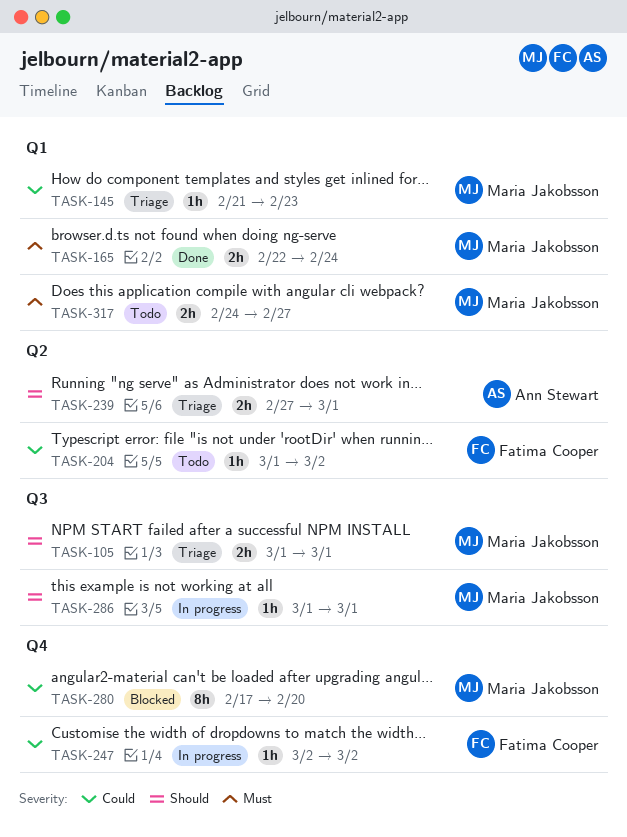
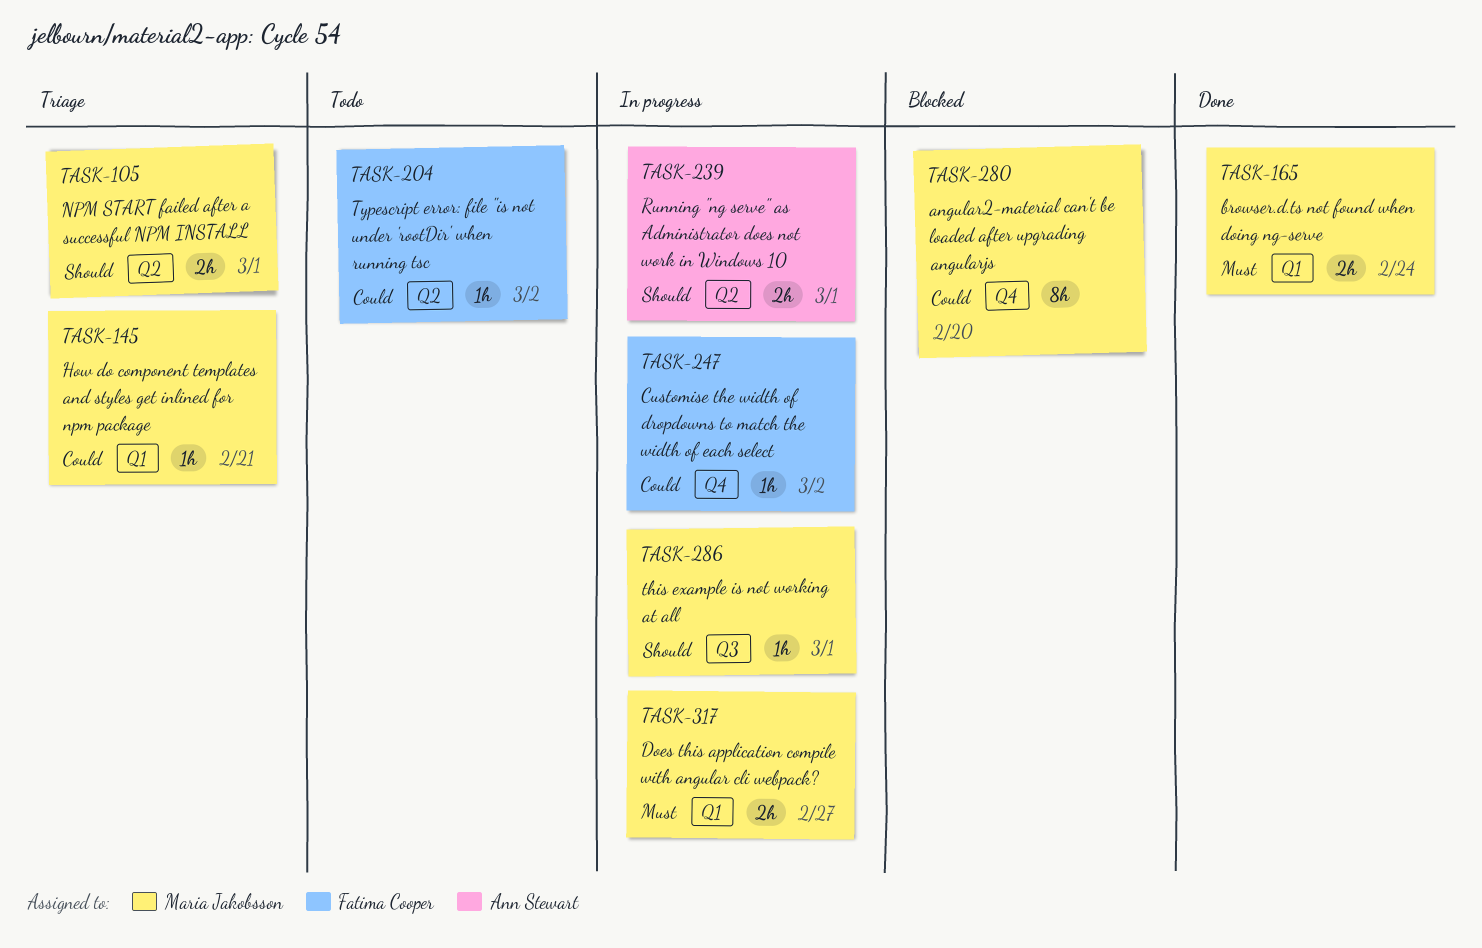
TASK-105, label: Q3 -> Q2
TASK-145, due: Feb 23 -> Feb 21
TASK-239, status: Triage -> In progress
TASK-317, status: Todo -> In progress

